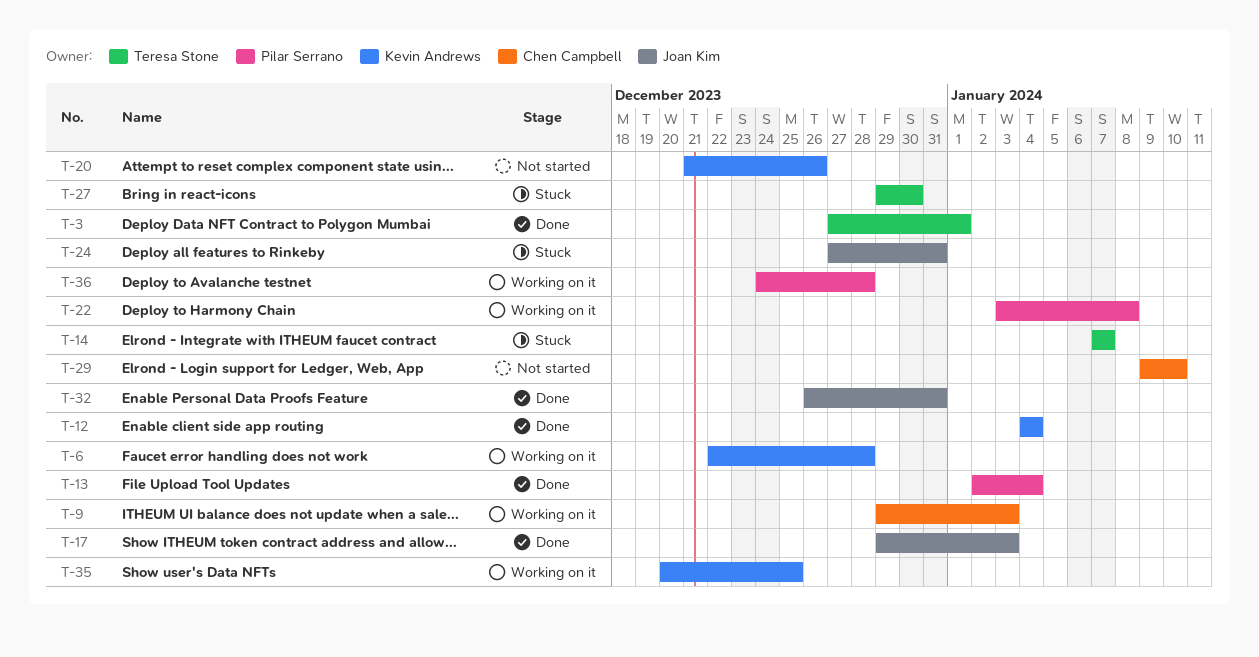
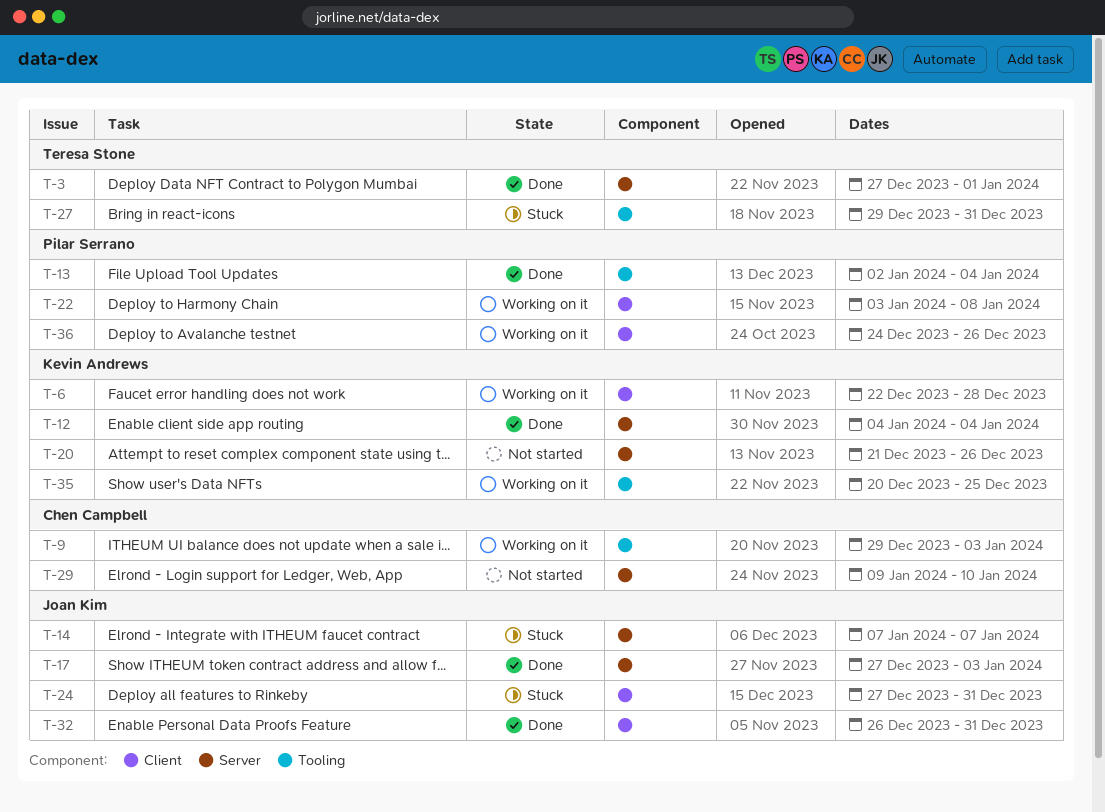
T-14, owner: Teresa Stone -> Joan Kim
T-17, start: Dec 29 -> Dec 27
T-27, due: Dec 30 -> Dec 31
T-36, due: Dec 28 -> Dec 26

